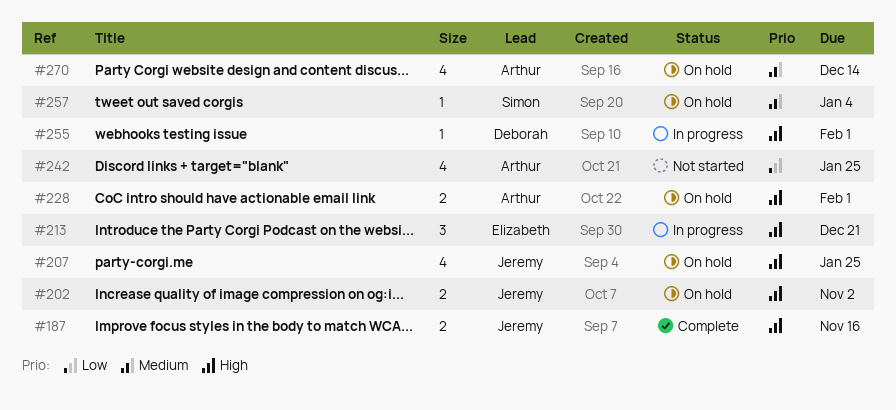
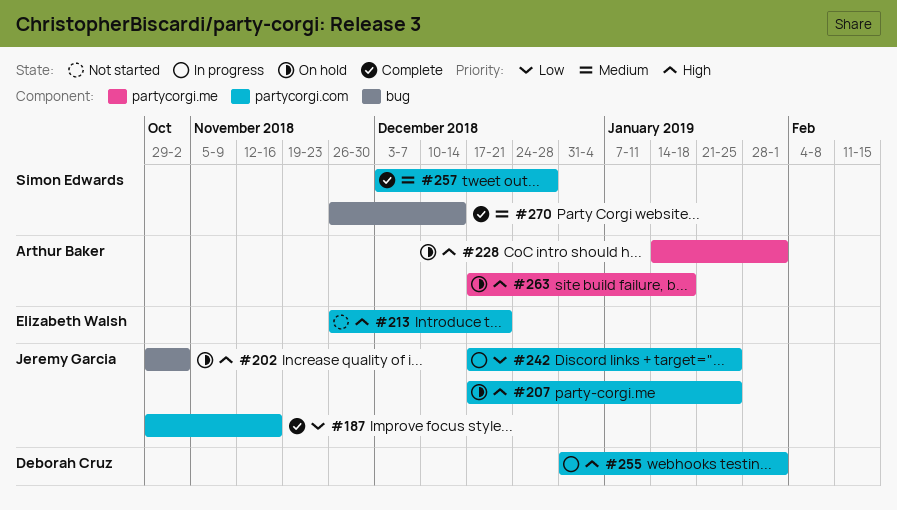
#187, priority: High -> Low
#213, status: In progress -> Not started
#242, status: Not started -> In progress
#242, owner: Arthur Baker -> Jeremy Garcia
#257, status: On hold -> Complete
#257, due: Jan 4 -> Dec 28
#263: none -> present
#270, status: On hold -> Complete
#270, owner: Arthur Baker -> Simon Edwards

